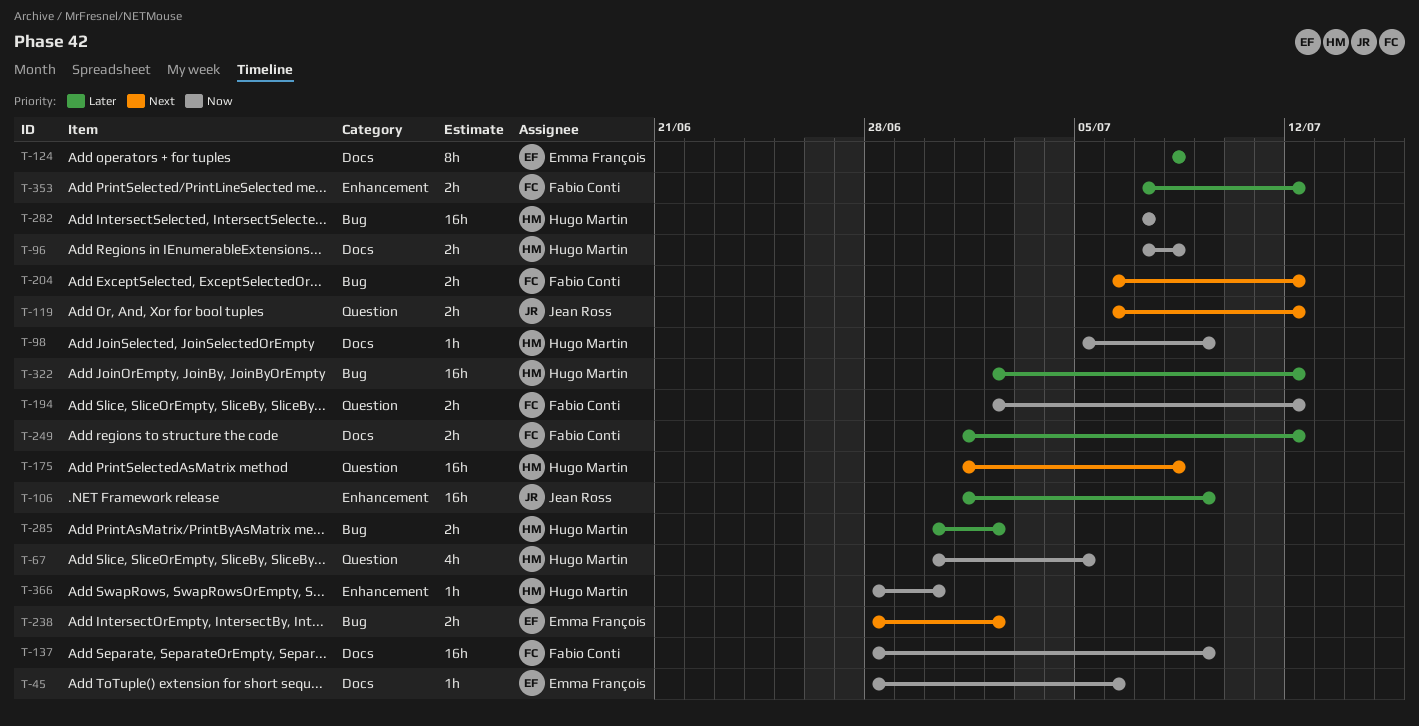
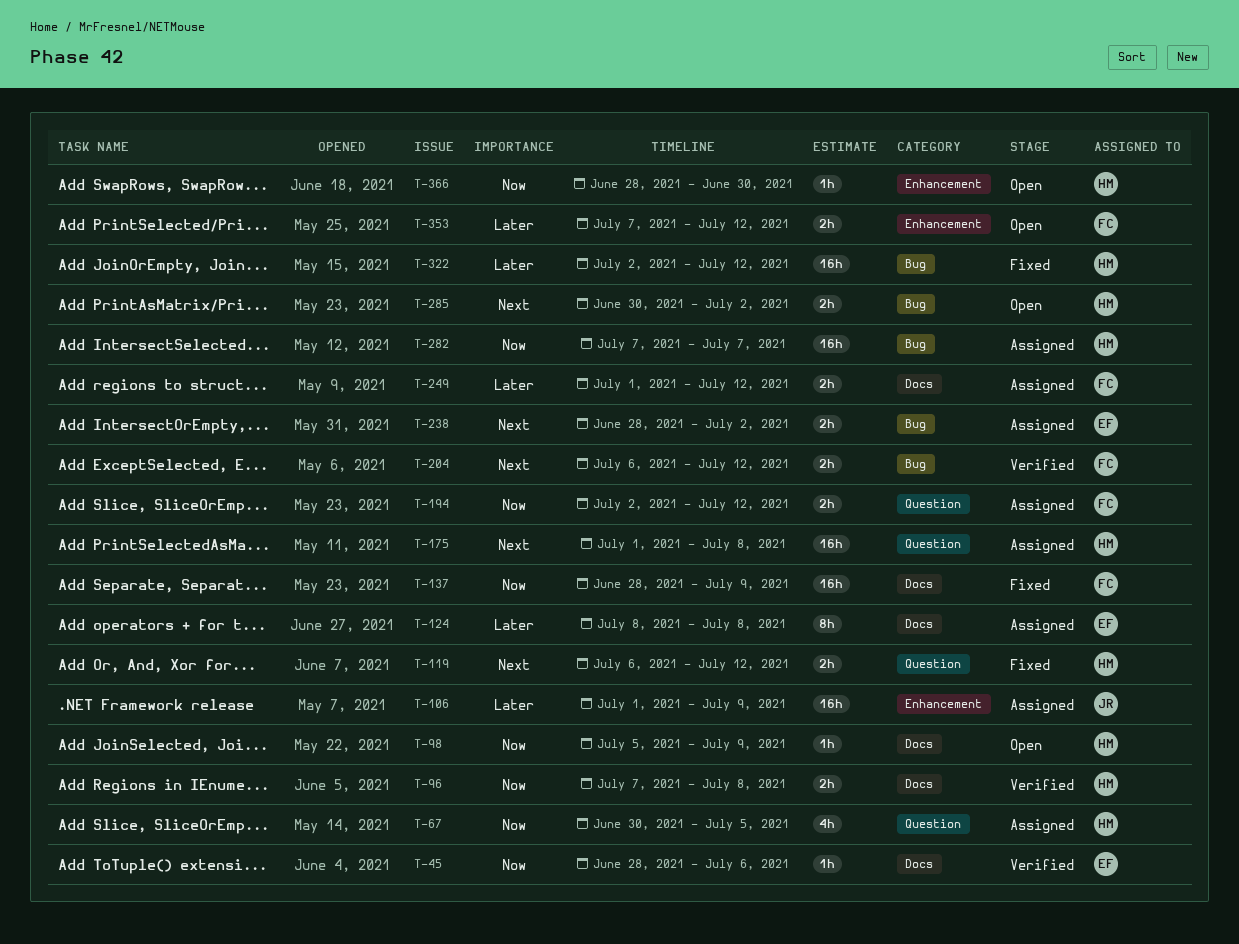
T-119, owner: Jean Ross -> Hugo Martin
T-285, priority: Later -> Next

